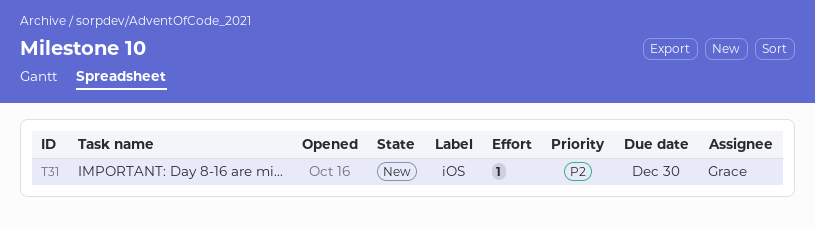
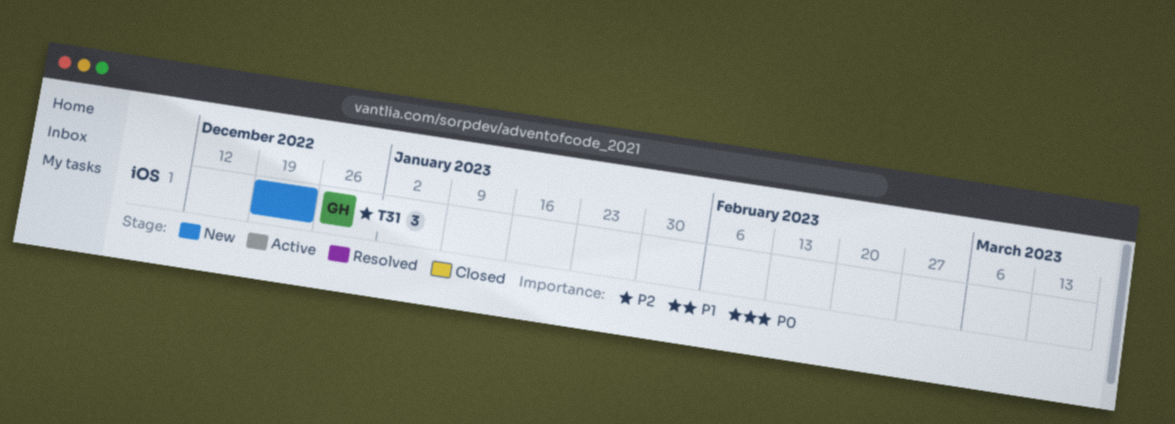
T31, estimate: 1 -> 3
T31, due: Dec 30 -> Dec 23

